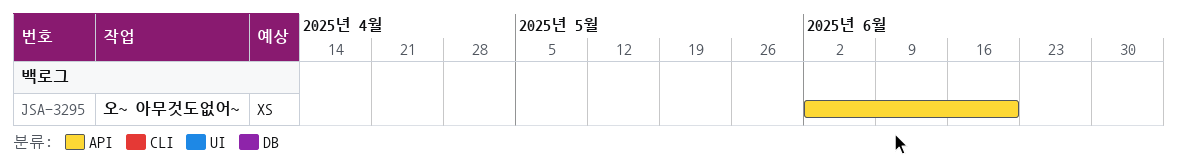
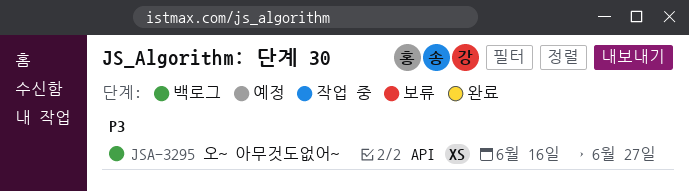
JSA-3295, start: Jun 2 -> Jun 16
JSA-3295, due: Jun 20 -> Jun 27

